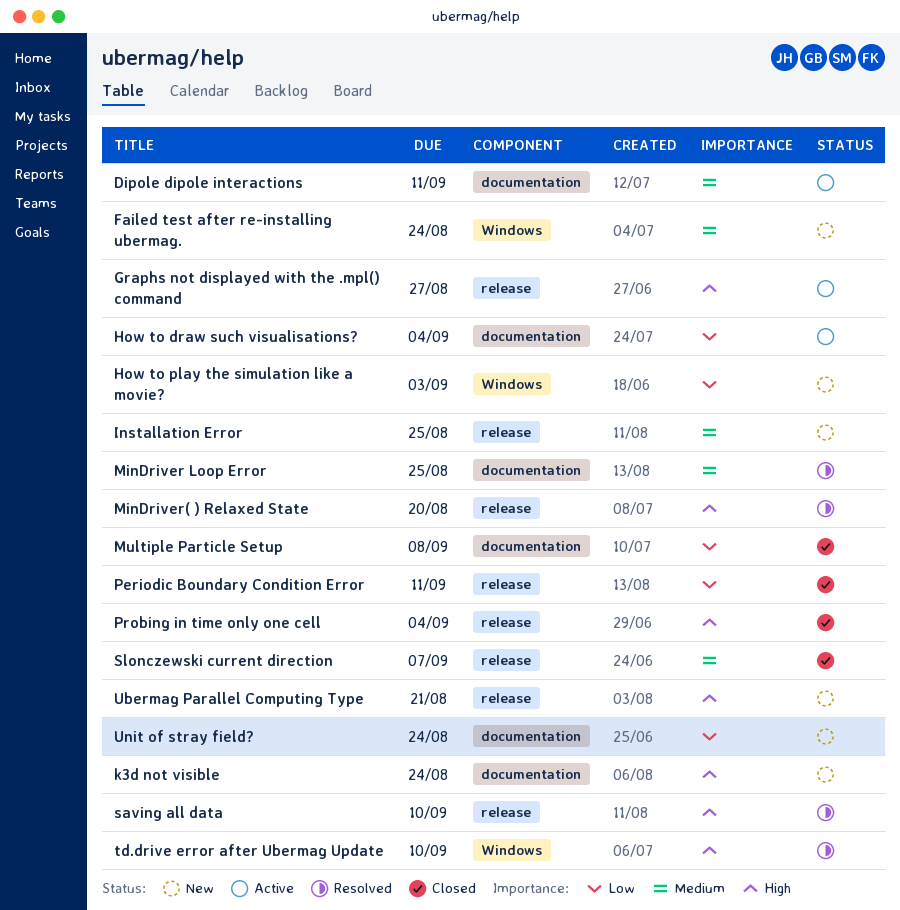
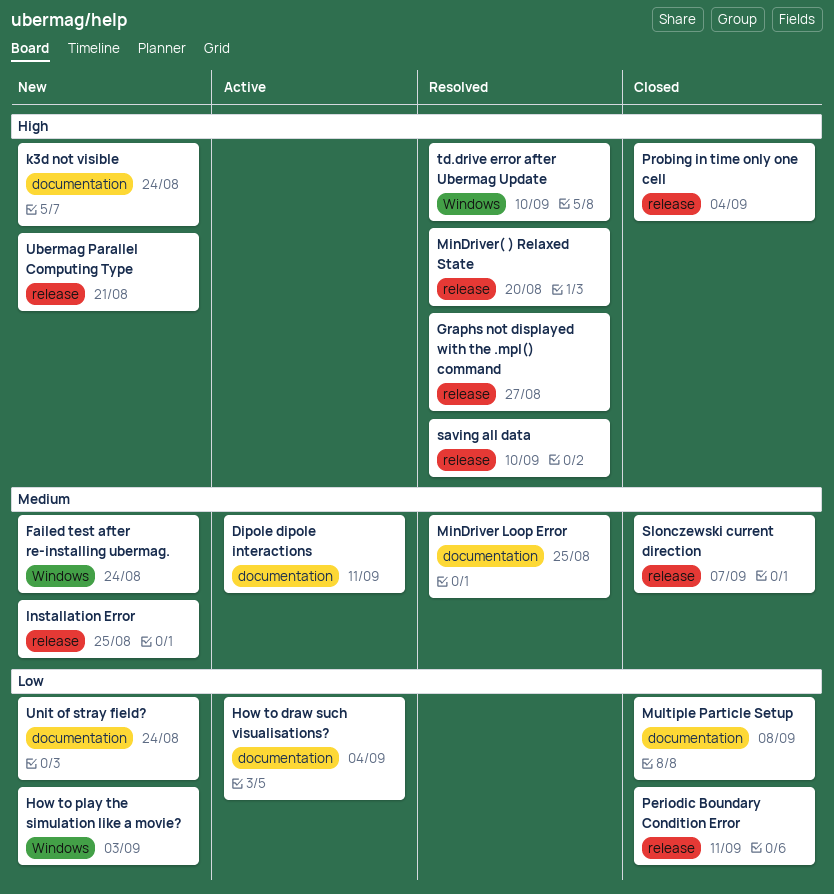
Graphs not displayed with the .mpl() command, status: Active -> Resolved

